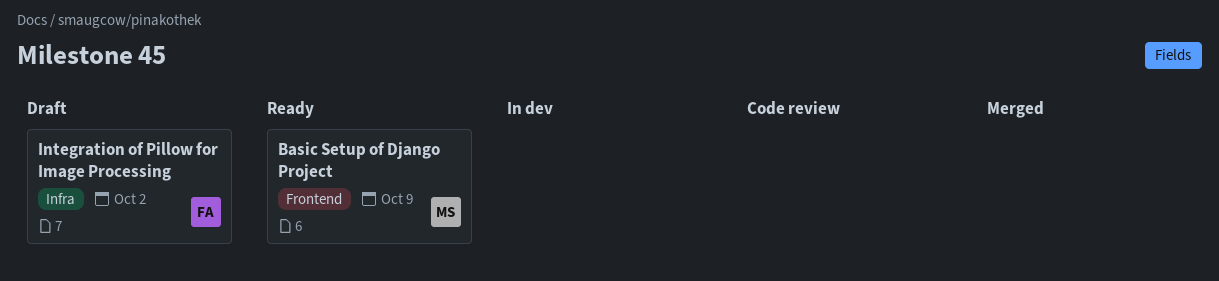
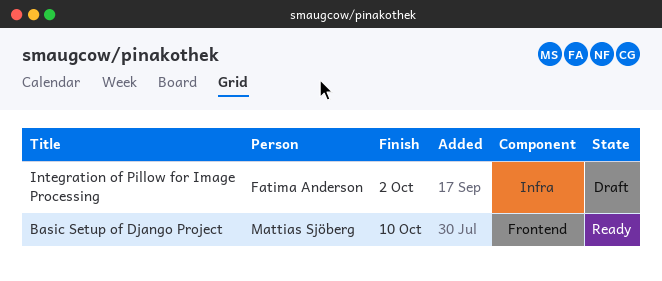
Basic Setup of Django Project, due: Oct 9 -> Oct 10

